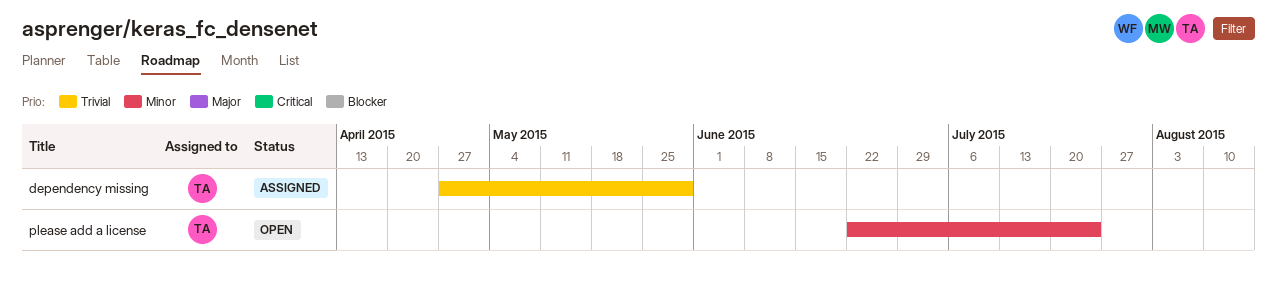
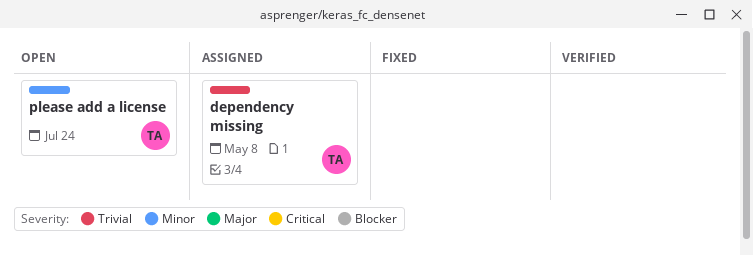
dependency missing, due: May 29 -> May 8

